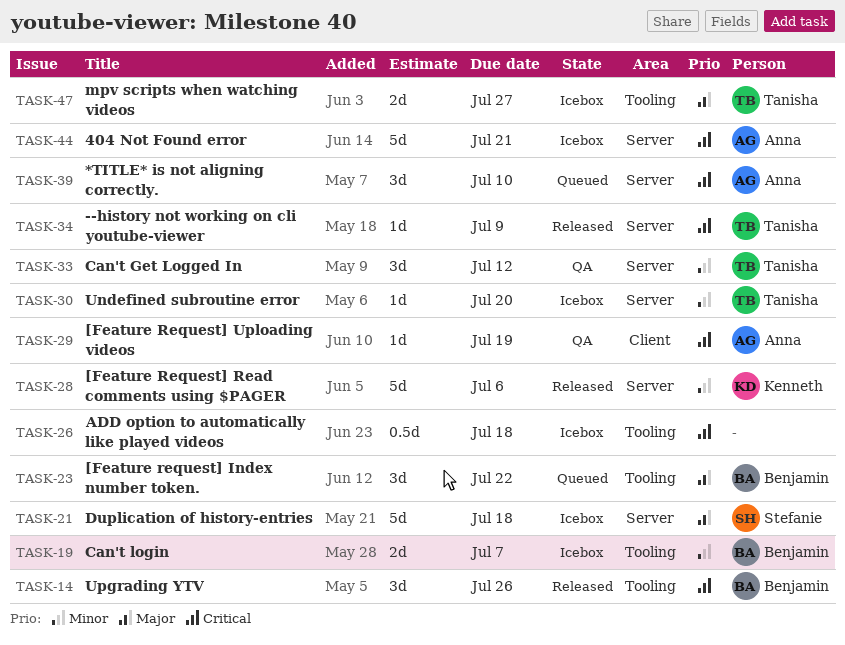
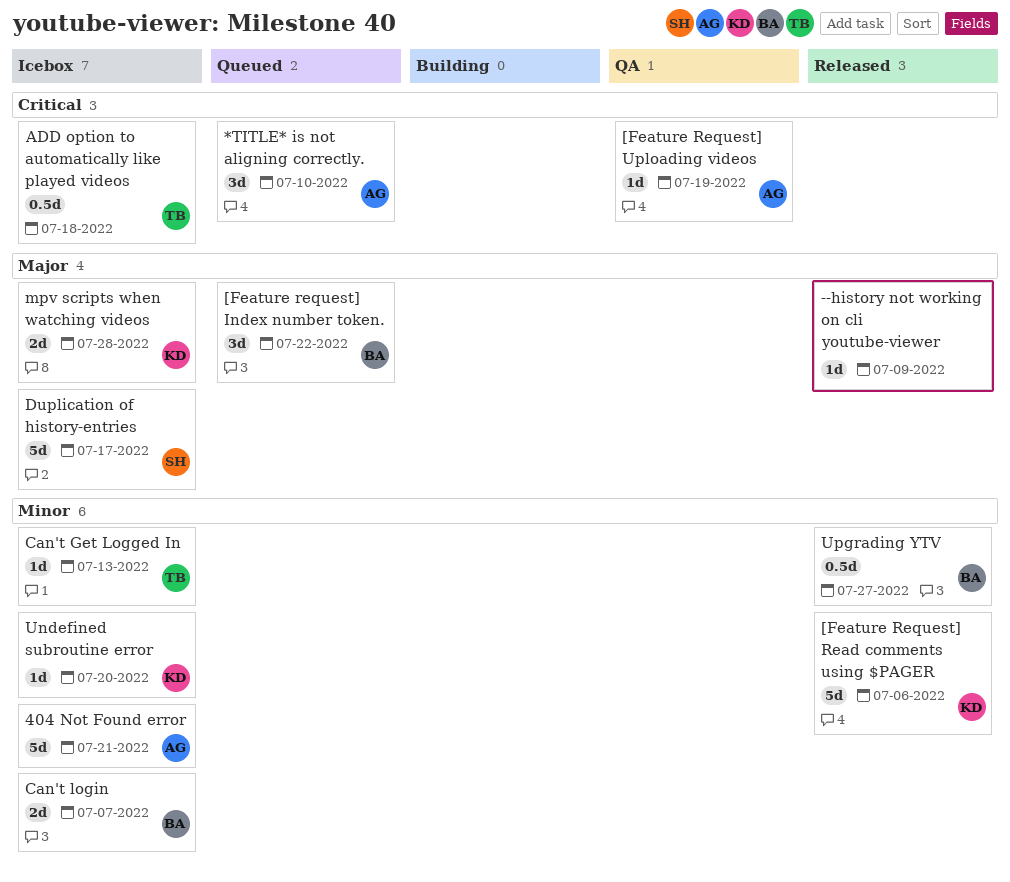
--history not working on cli youtube-viewer, owner: Tanisha -> none
--history not working on cli youtube-viewer, priority: Critical -> Major
404 Not Found error, priority: Critical -> Minor
ADD option to automatically like played videos, owner: none -> Tanisha
Can't Get Logged In, status: QA -> Icebox
Can't Get Logged In, estimate: 3d -> 1d
Can't Get Logged In, due: Jul 12 -> Jul 13
Duplication of history-entries, due: Jul 18 -> Jul 17
mpv scripts when watching videos, owner: Tanisha -> Kenneth
mpv scripts when watching videos, due: Jul 27 -> Jul 28
Undefined subroutine error, owner: Tanisha -> Kenneth
Upgrading YTV, priority: Critical -> Minor
Upgrading YTV, estimate: 3d -> 0.5d
Upgrading YTV, due: Jul 26 -> Jul 27

